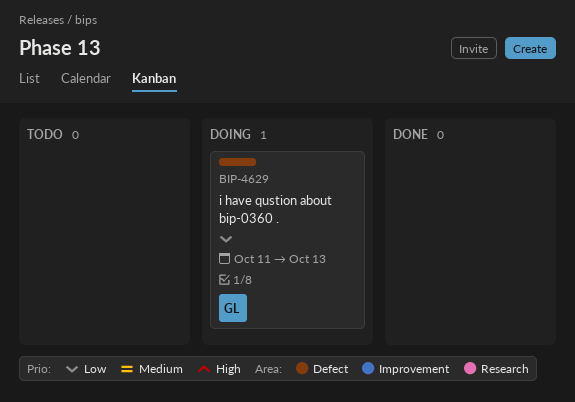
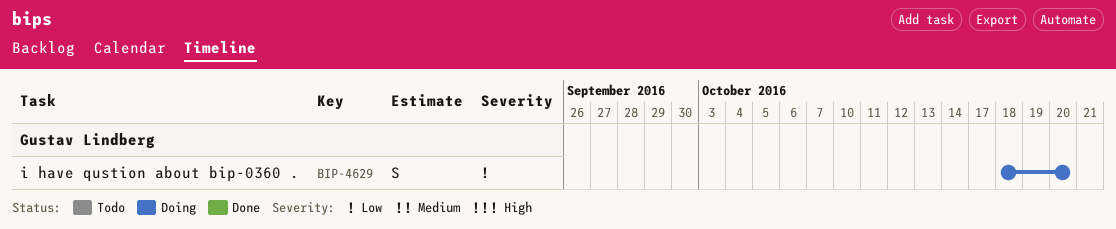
BIP-4629, start: Oct 11 -> Oct 18
BIP-4629, due: Oct 13 -> Oct 20

